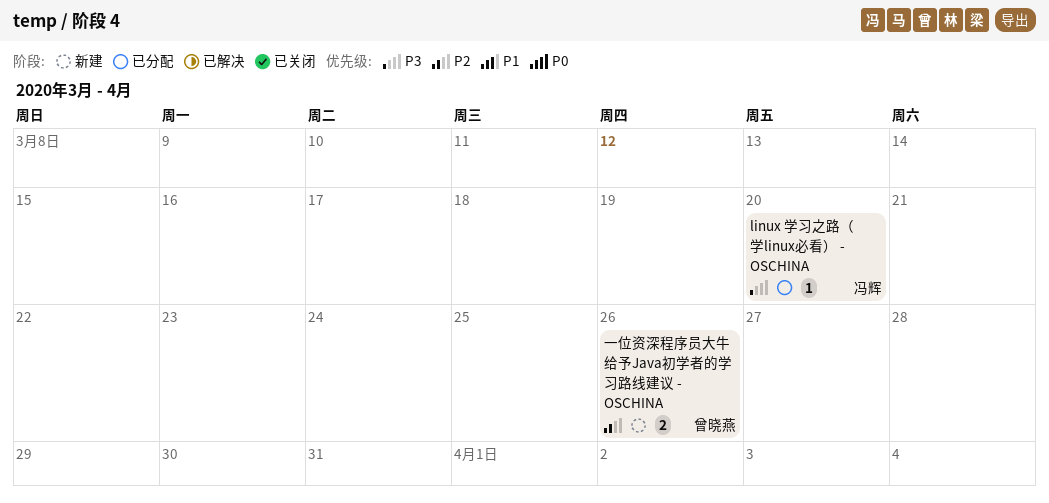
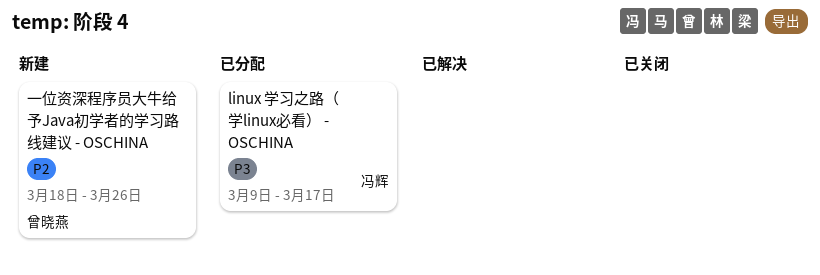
linux 学习之路（学linux必看） - OSCHINA, due: Mar 20 -> Mar 17

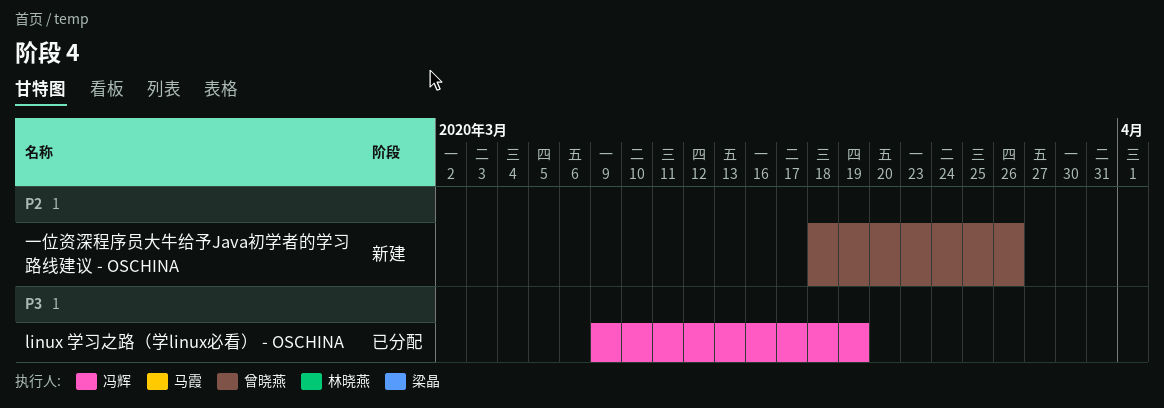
linux 学习之路（学linux必看） - OSCHINA, due: Mar 17 -> Mar 19

